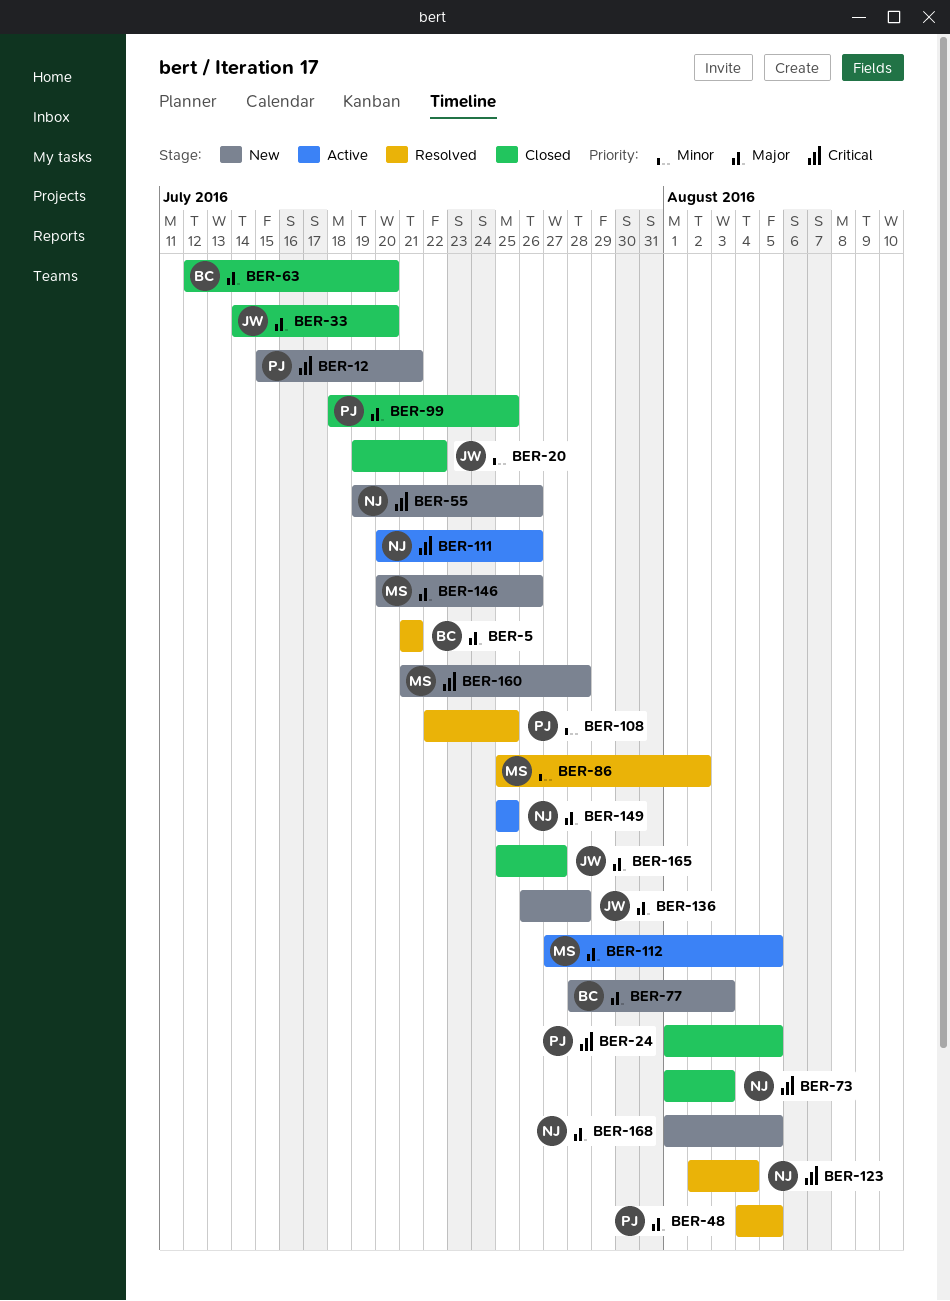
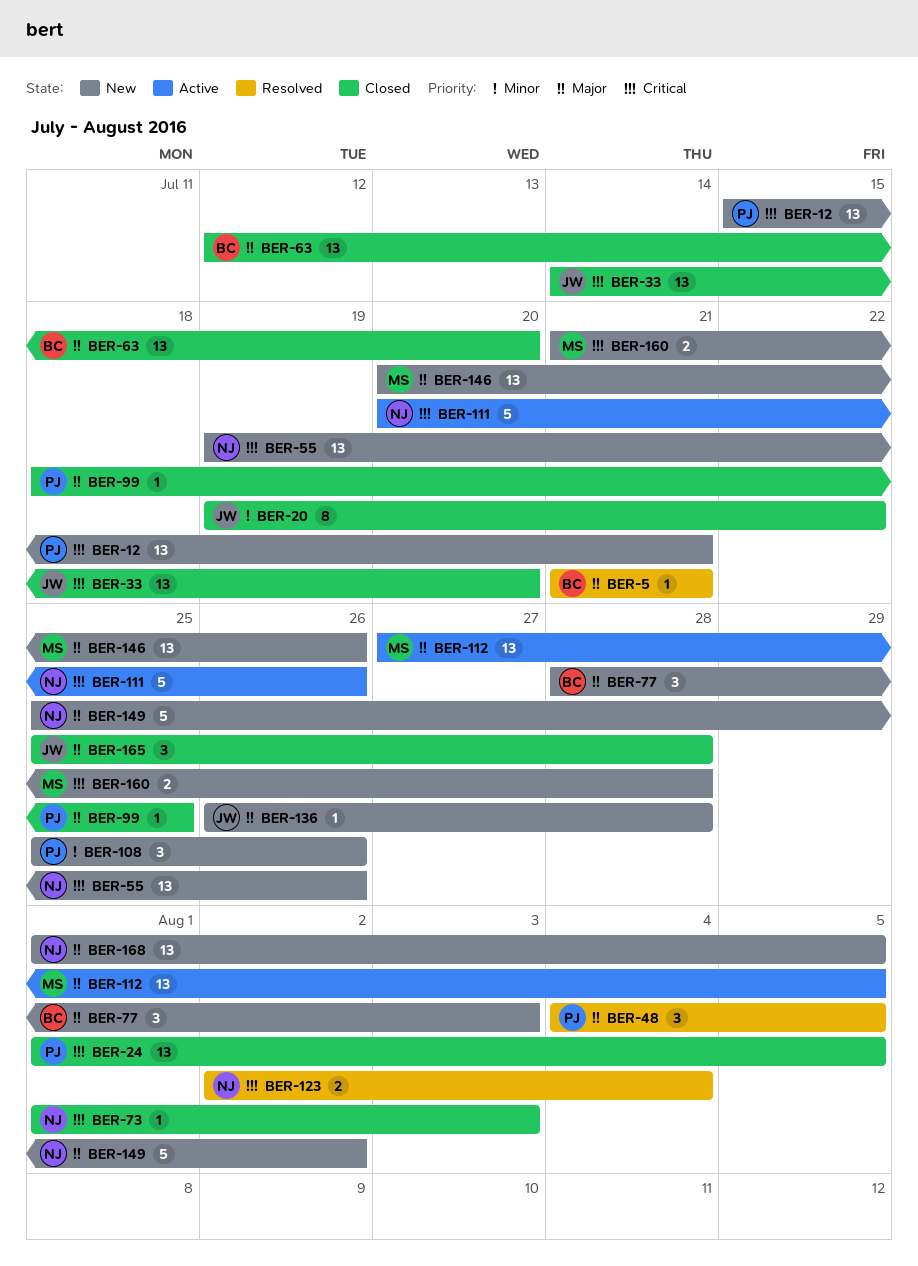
BER-33, priority: Major -> Critical
BER-86: present -> none
BER-108, status: Resolved -> New
BER-108, start: Jul 22 -> Jul 25
BER-108, due: Jul 25 -> Jul 26
BER-149, status: Active -> New
BER-149, due: Jul 25 -> Aug 2
BER-165, due: Jul 27 -> Jul 28

